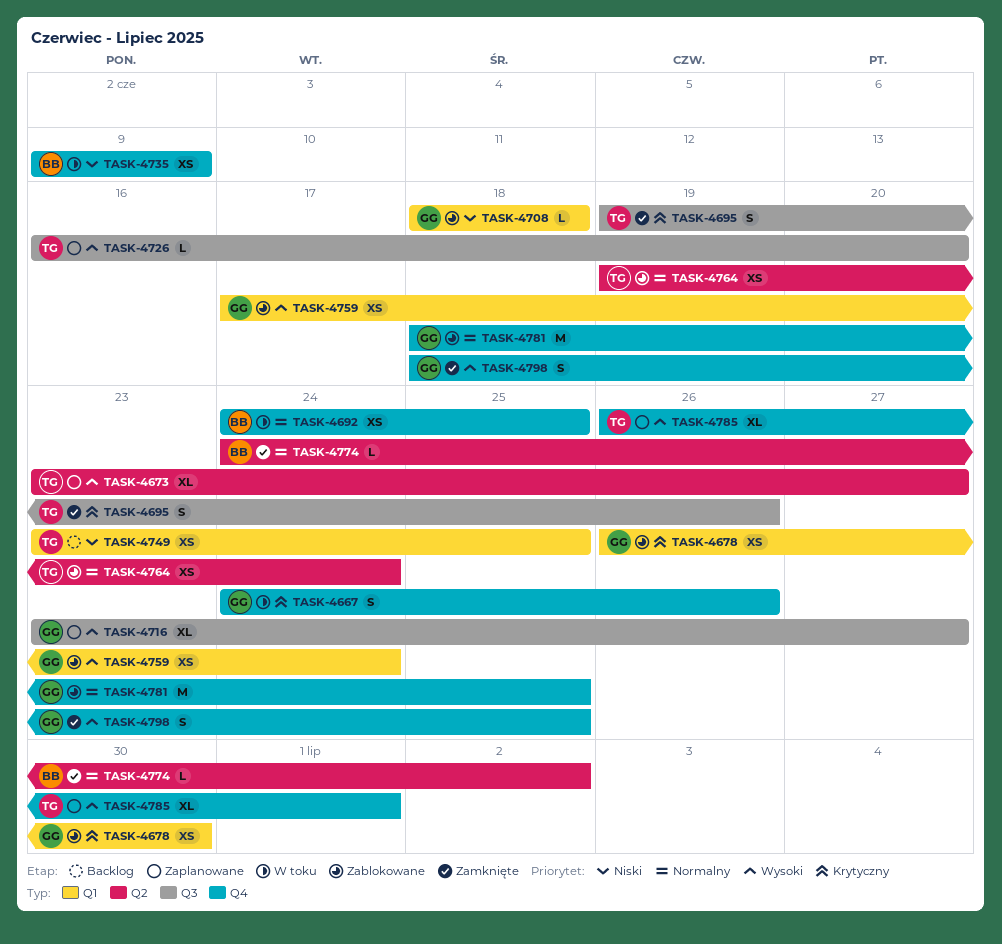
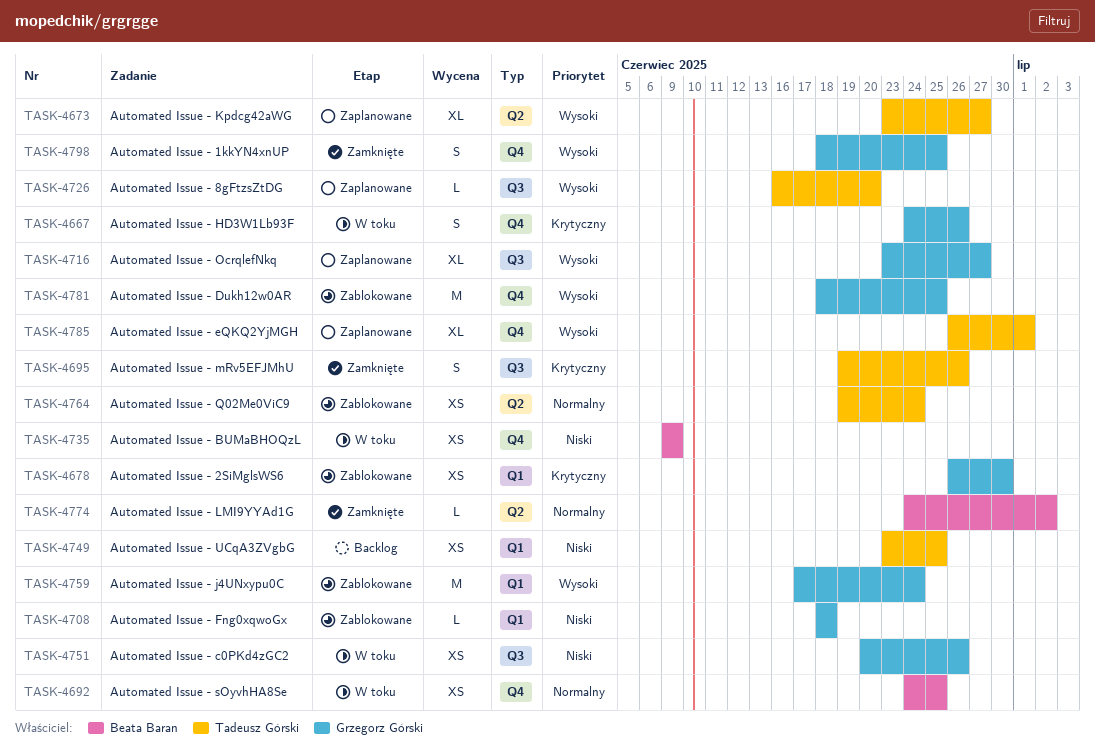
TASK-4751: none -> present
TASK-4759, estimate: XS -> M
TASK-4781, priority: Normalny -> Wysoki

